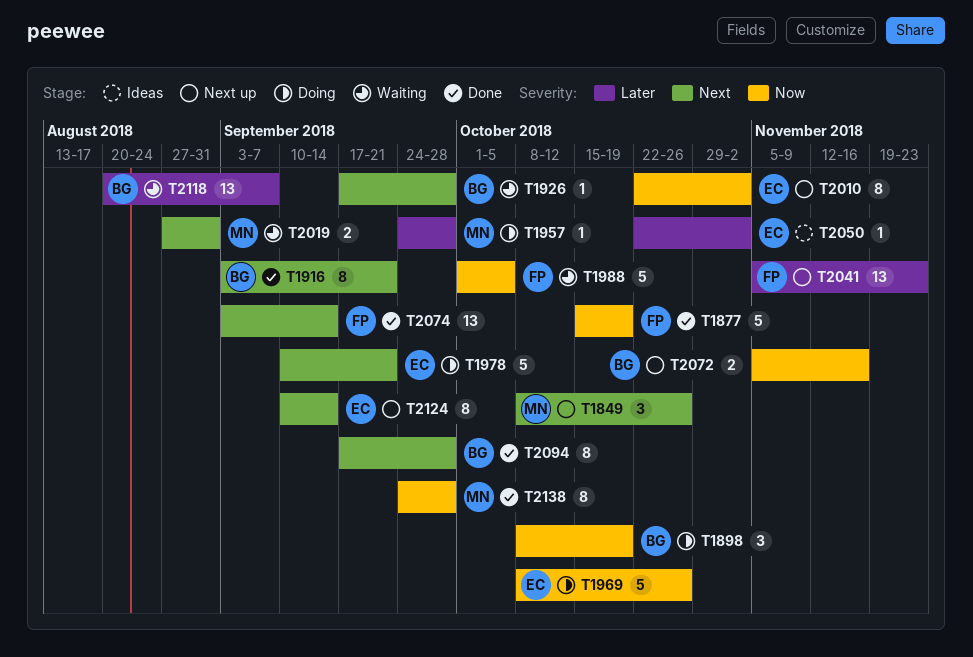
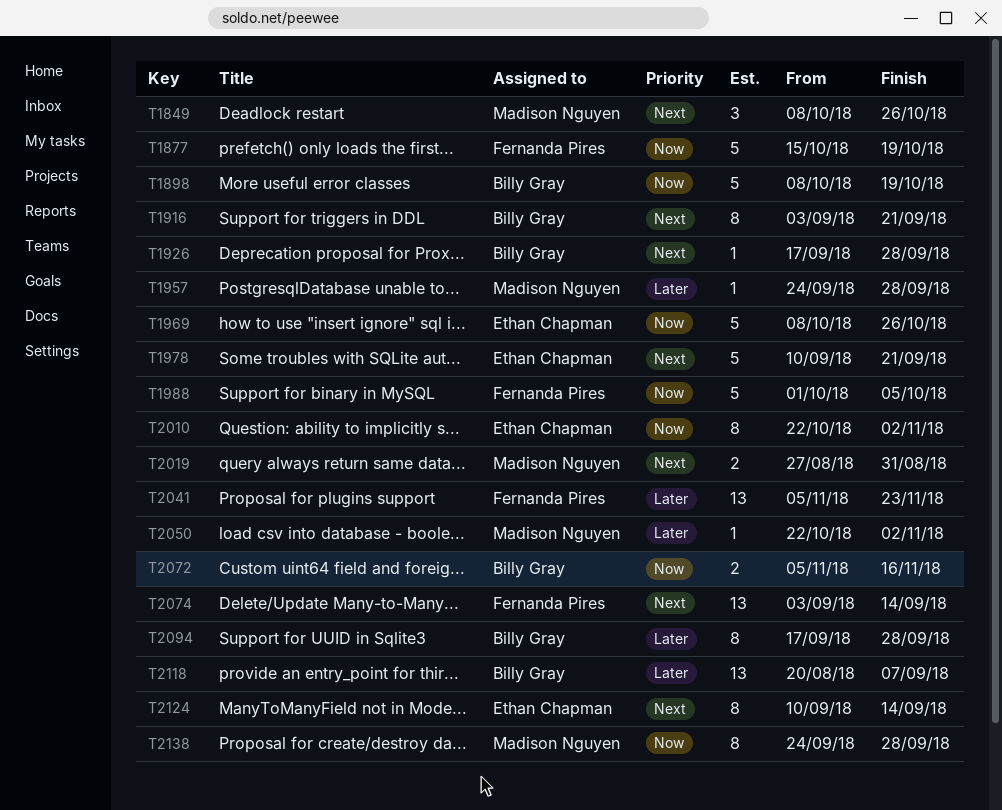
T1898, estimate: 3 -> 5
T2050, owner: Ethan Chapman -> Madison Nguyen
T2094, priority: Next -> Later

